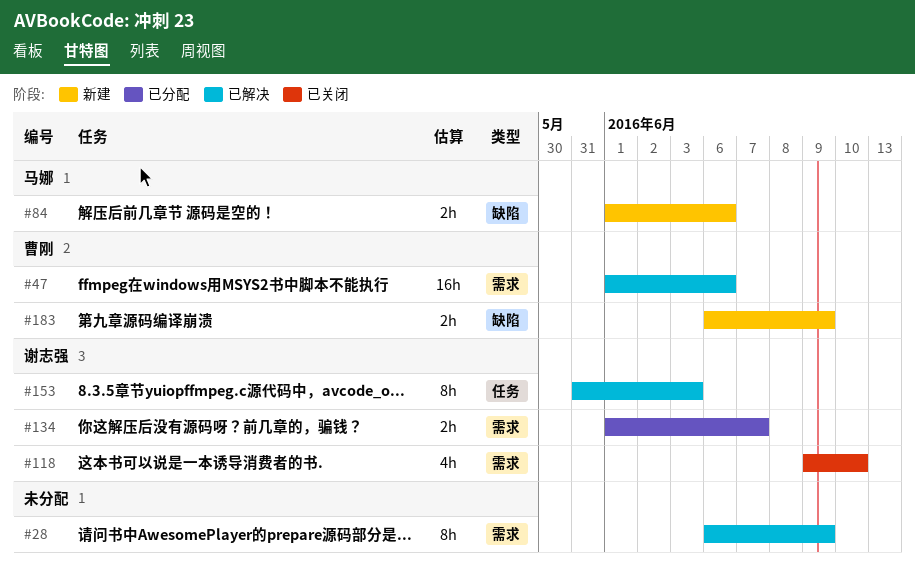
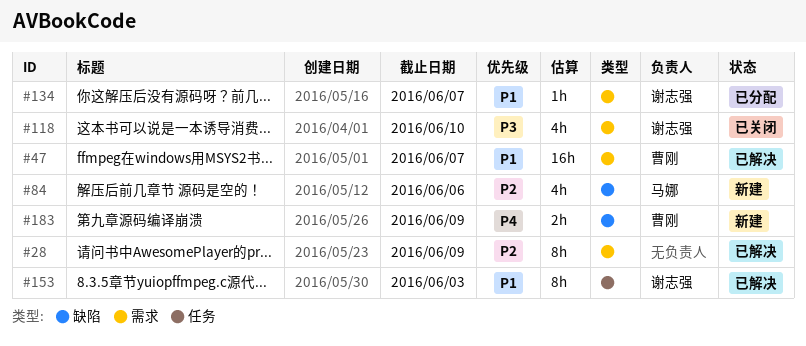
#47, due: Jun 6 -> Jun 7
#84, estimate: 2h -> 4h
#134, estimate: 2h -> 1h

